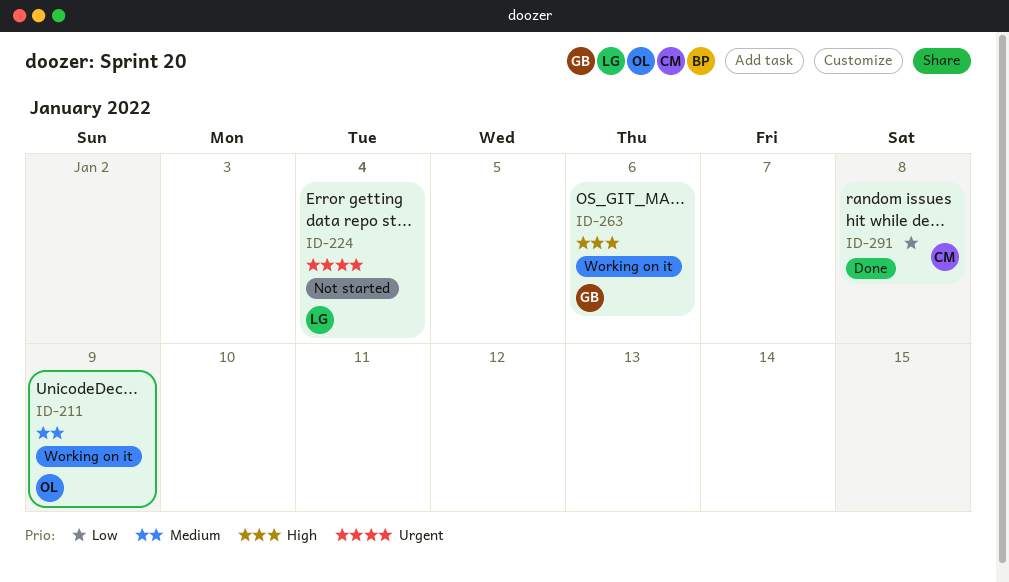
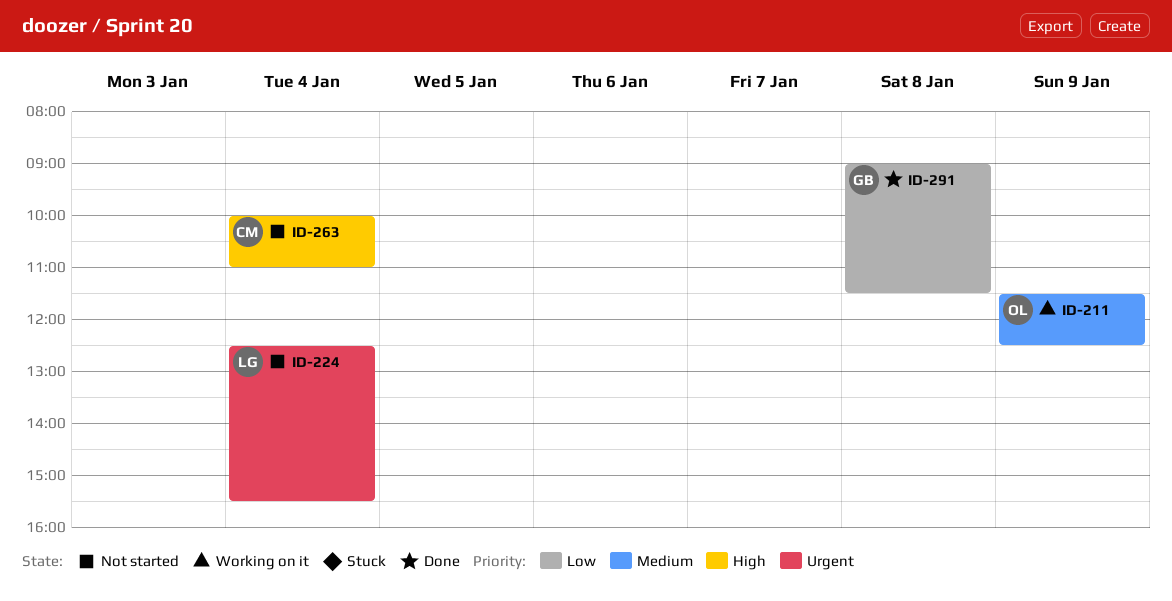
ID-263, status: Working on it -> Not started
ID-263, owner: GB -> CM
ID-263, day: Jan 6 -> Jan 4
ID-291, owner: CM -> GB

